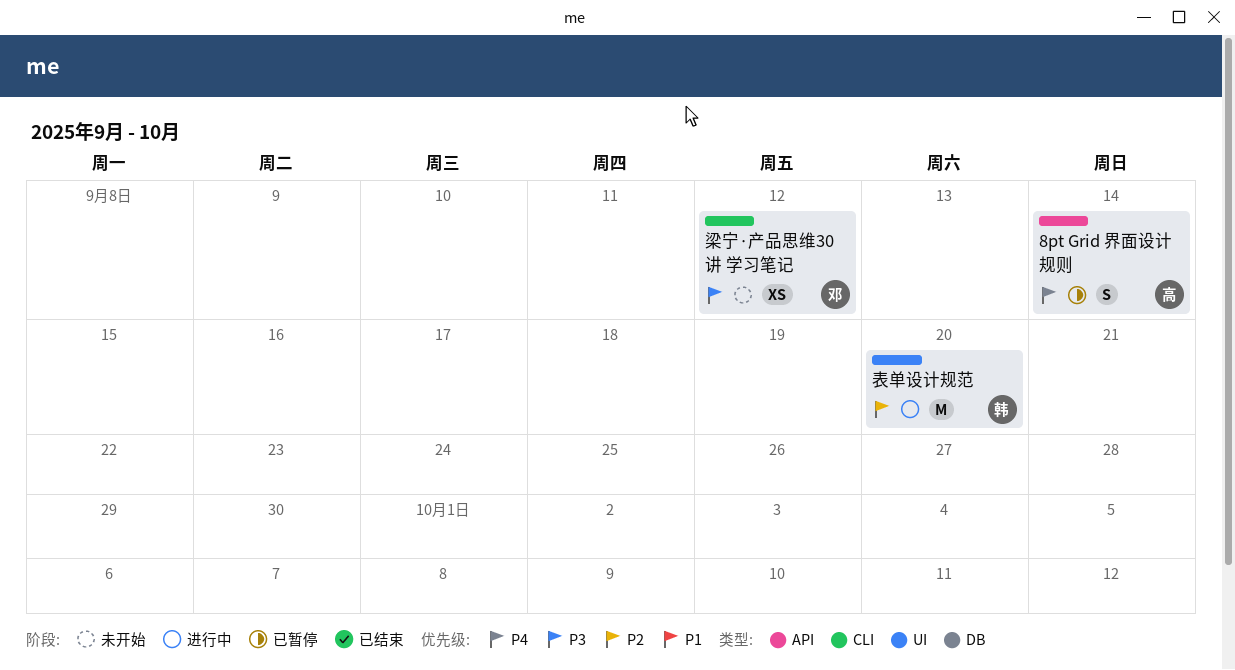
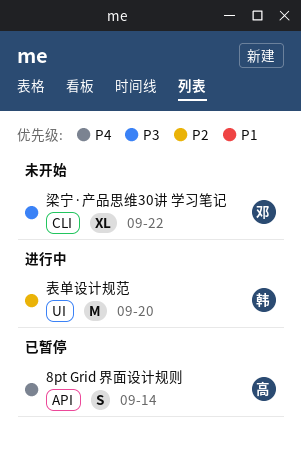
梁宁·产品思维30讲 学习笔记, estimate: XS -> XL
梁宁·产品思维30讲 学习笔记, due: Sep 12 -> Sep 22

